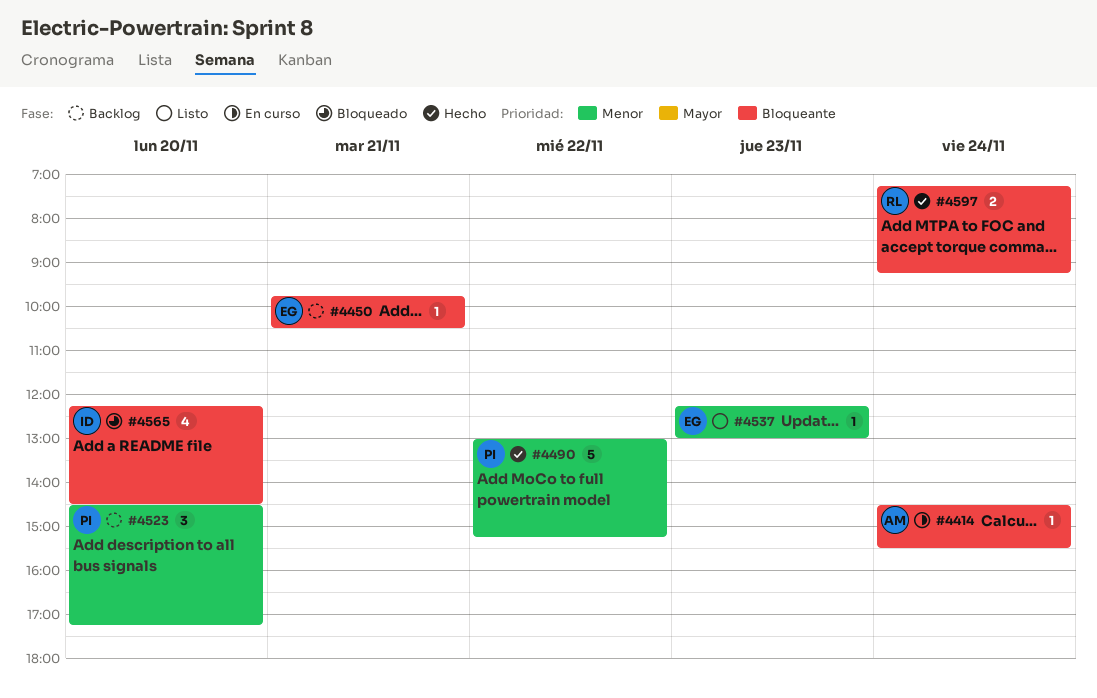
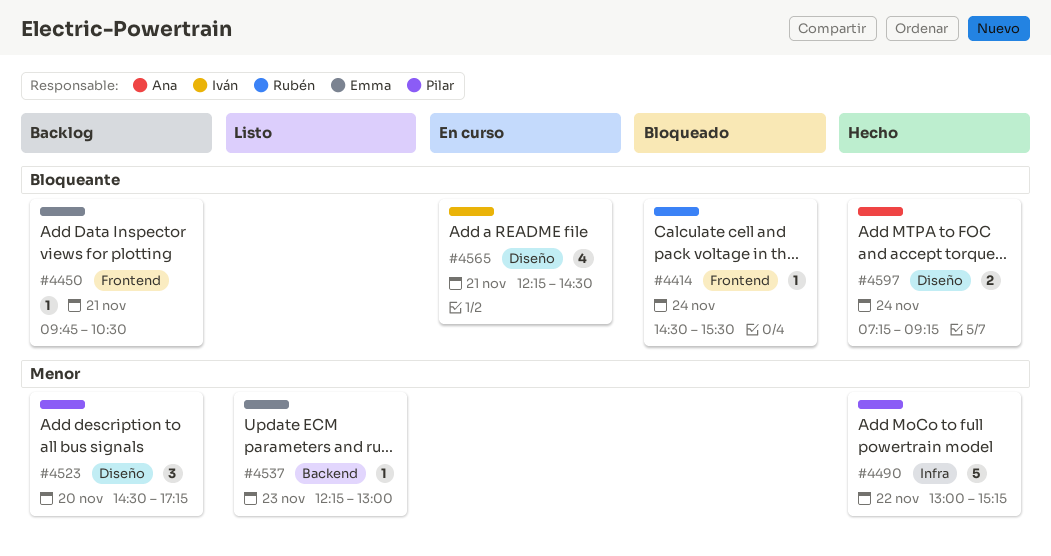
#4414, status: En curso -> Bloqueado
#4414, owner: Ana -> Rubén
#4565, status: Bloqueado -> En curso
#4565, day: Nov 20 -> Nov 21
#4597, owner: Rubén -> Ana

